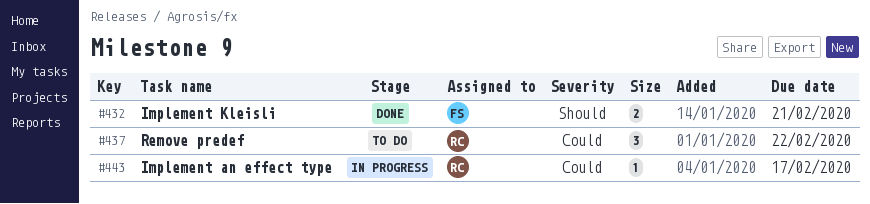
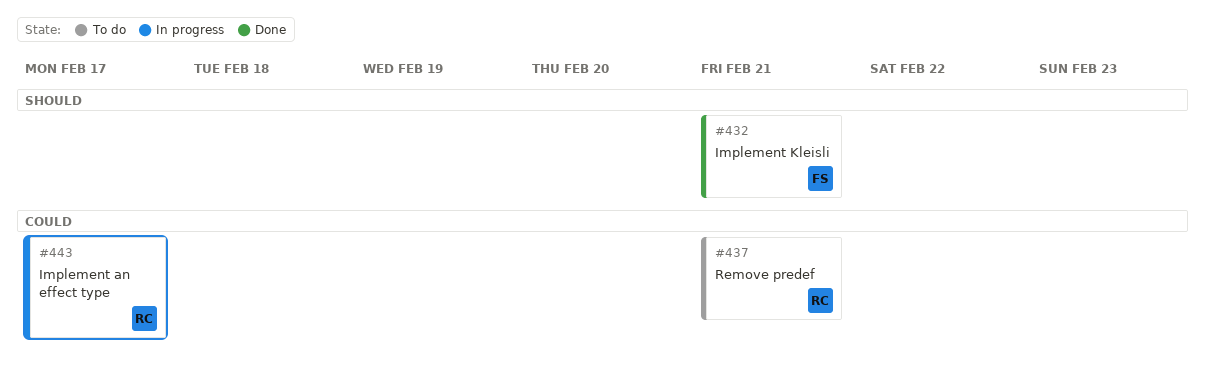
#437, due: Feb 22 -> Feb 21

